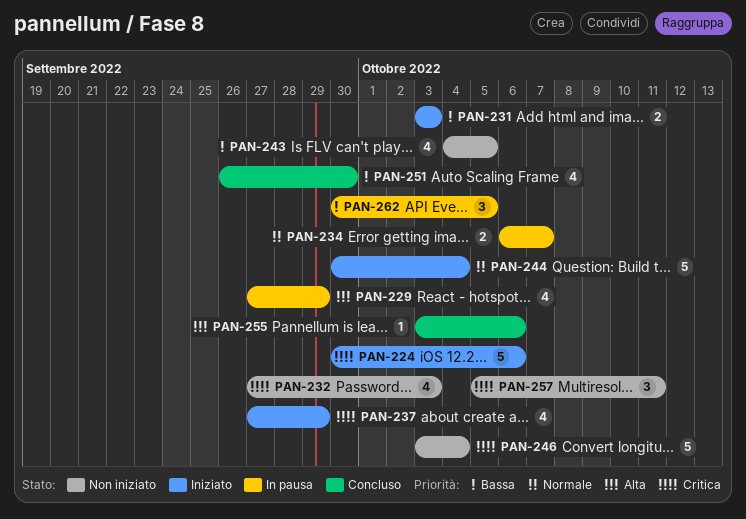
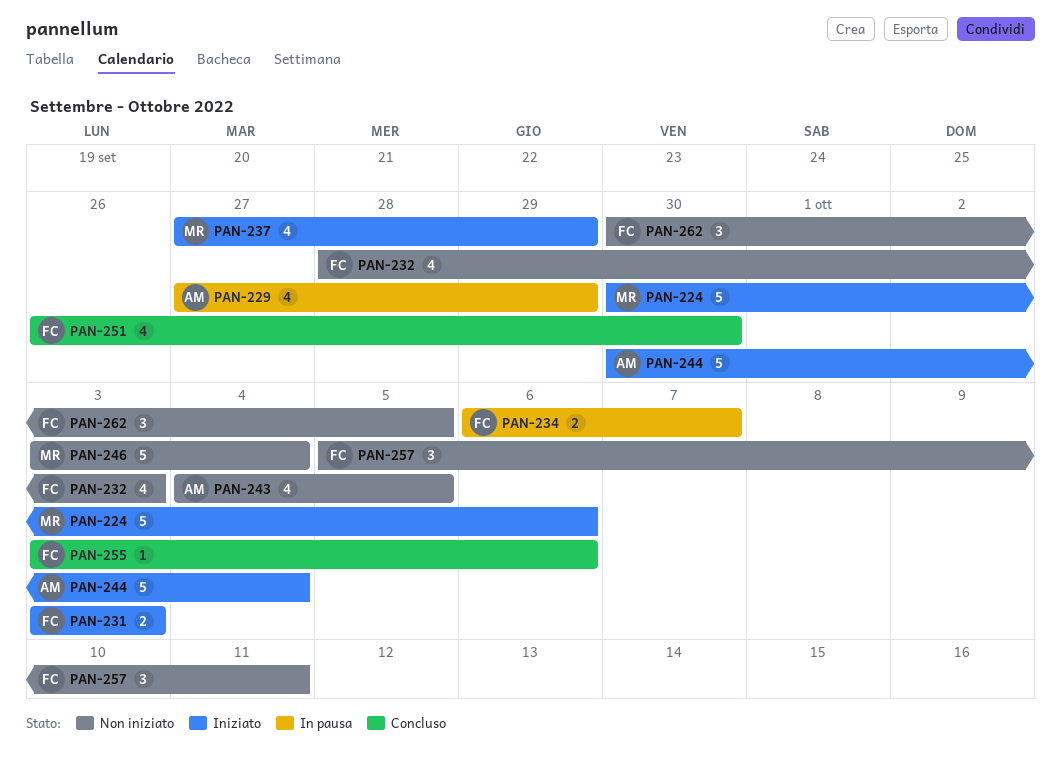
PAN-232, start: Sep 27 -> Sep 28
PAN-262, status: In pausa -> Non iniziato

